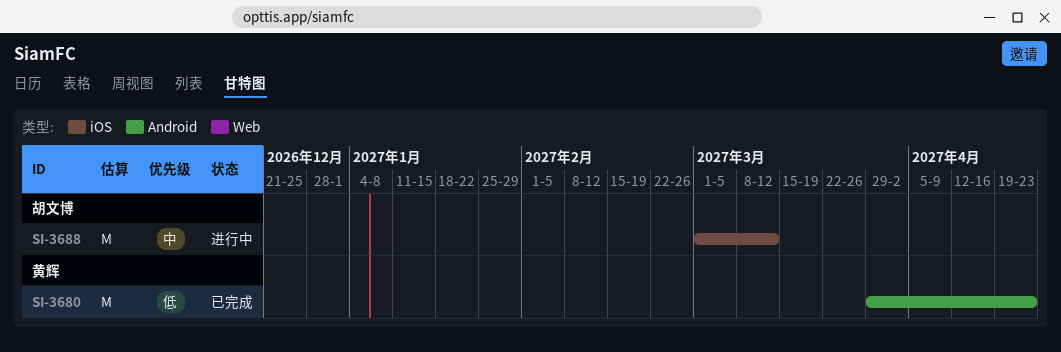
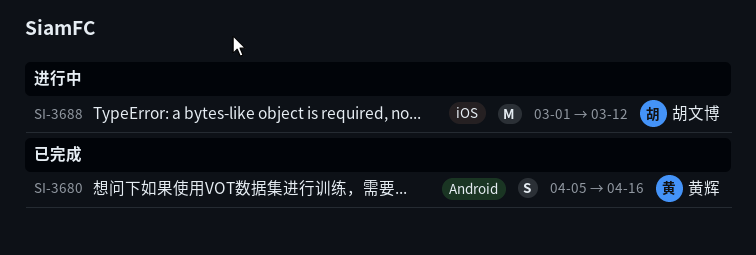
SI-3680, estimate: M -> S
SI-3680, start: Mar 29 -> Apr 5
SI-3680, due: Apr 23 -> Apr 16

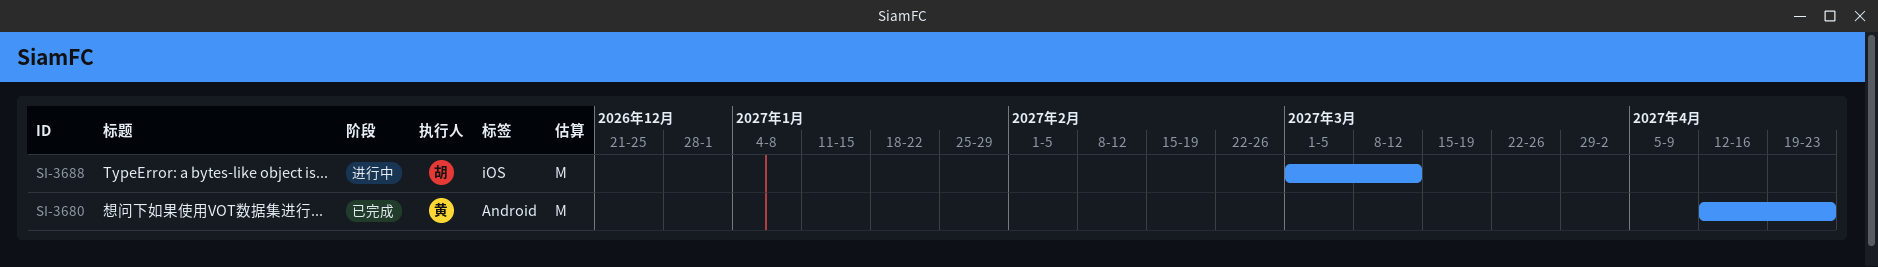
SI-3680, estimate: S -> M
SI-3680, start: Apr 5 -> Apr 12
SI-3680, due: Apr 16 -> Apr 23

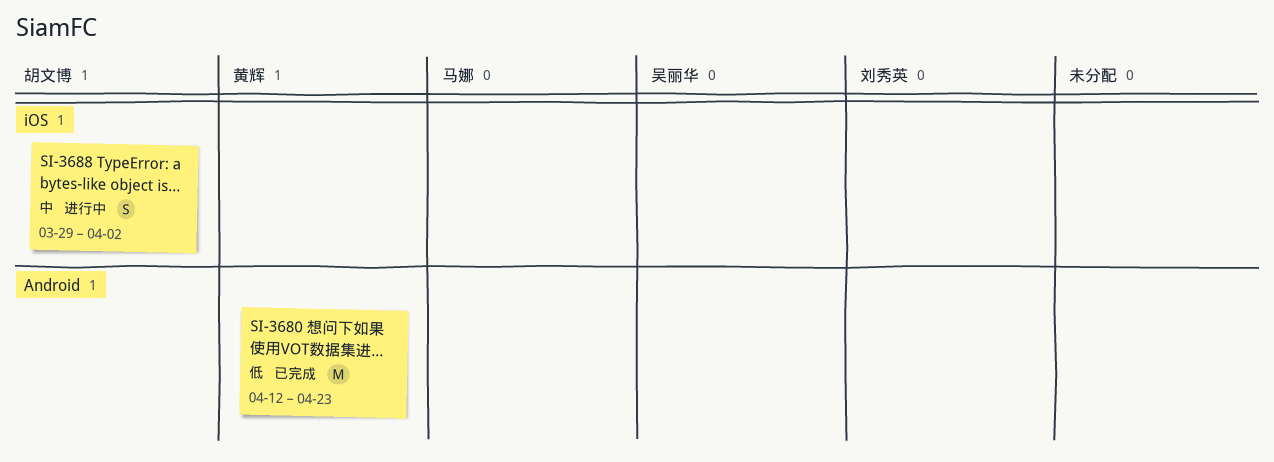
SI-3688, estimate: M -> S
SI-3688, start: Mar 1 -> Mar 29
SI-3688, due: Mar 12 -> Apr 2

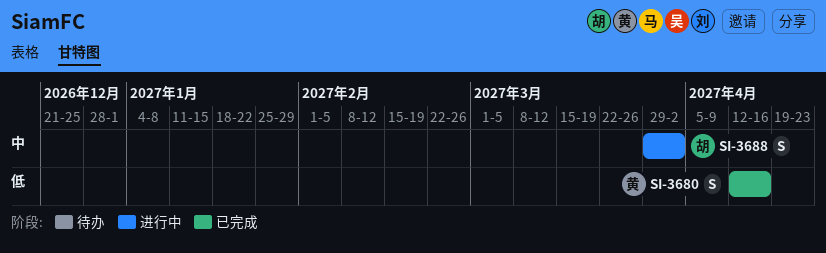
SI-3680, estimate: M -> S
SI-3680, due: Apr 23 -> Apr 16

